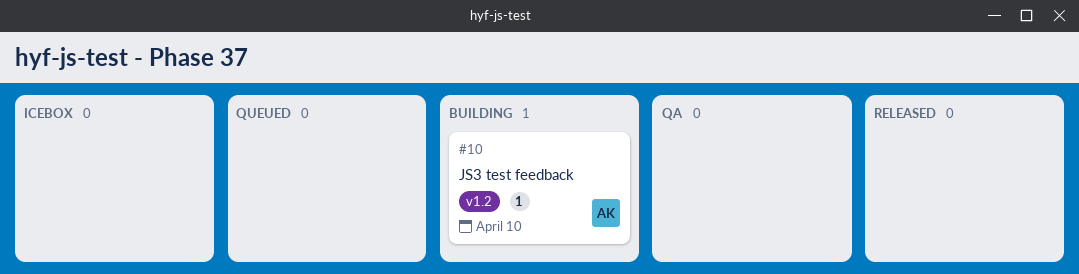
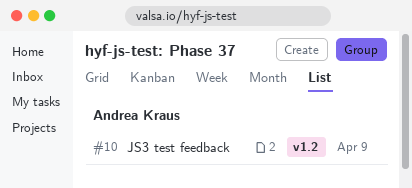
#10, due: Apr 10 -> Apr 9

